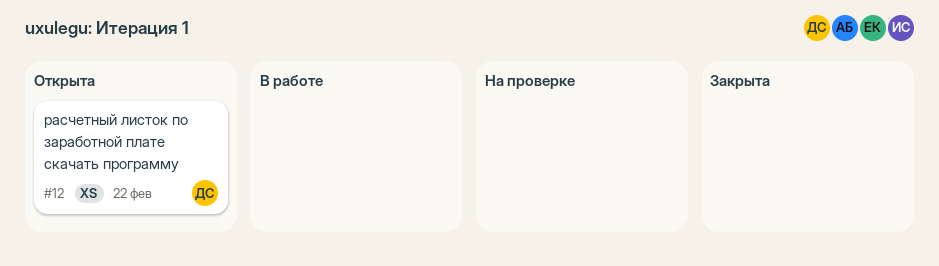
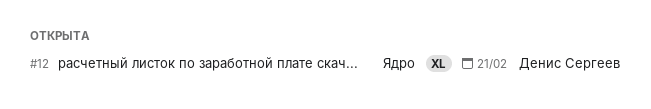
#12, estimate: XS -> XL
#12, due: Feb 22 -> Feb 21

